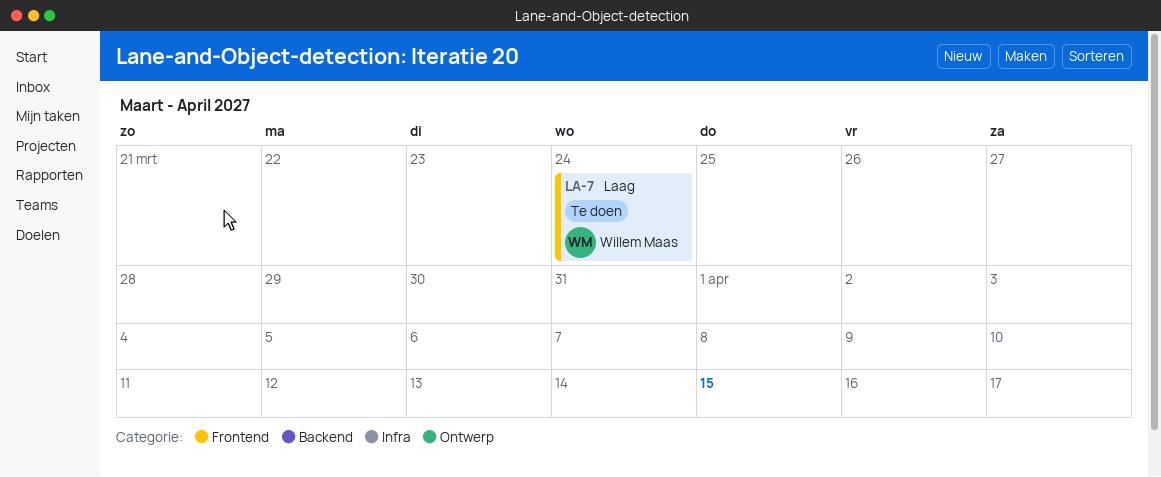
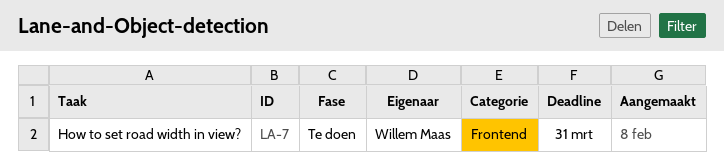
LA-7, due: Mar 24 -> Mar 31

